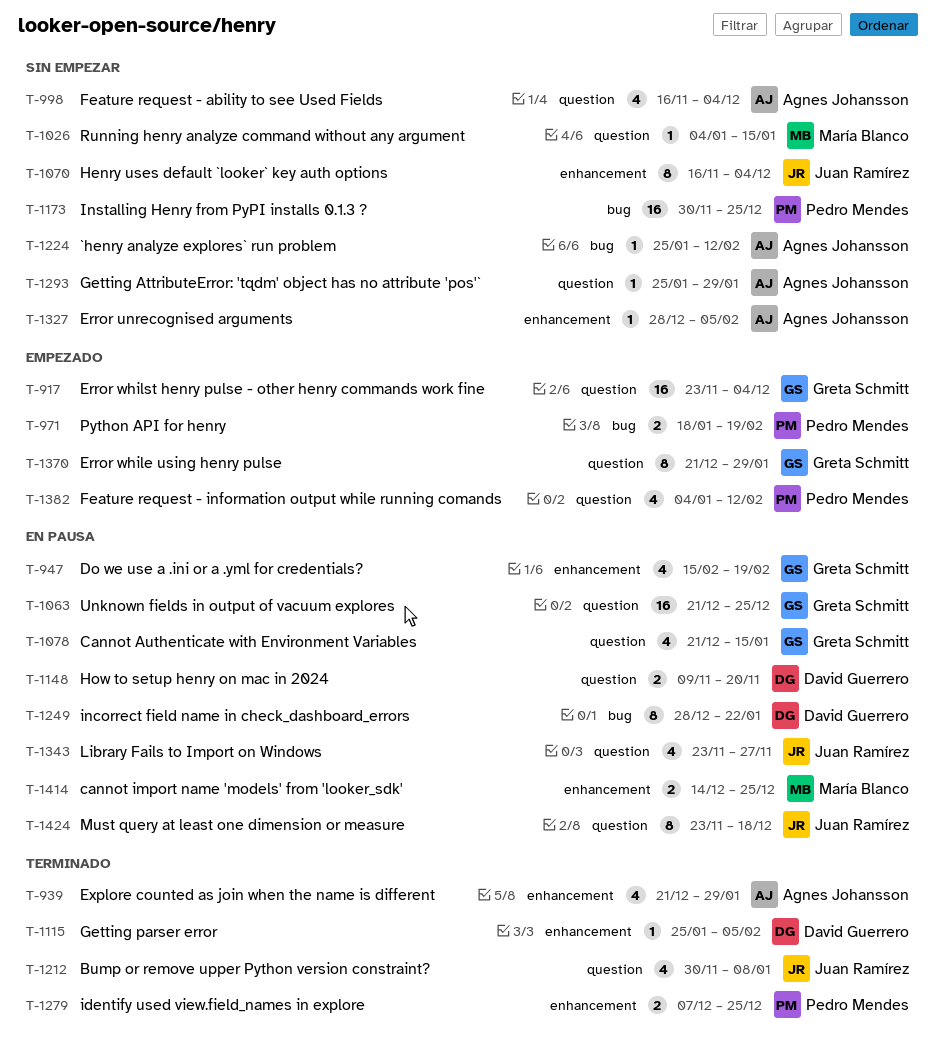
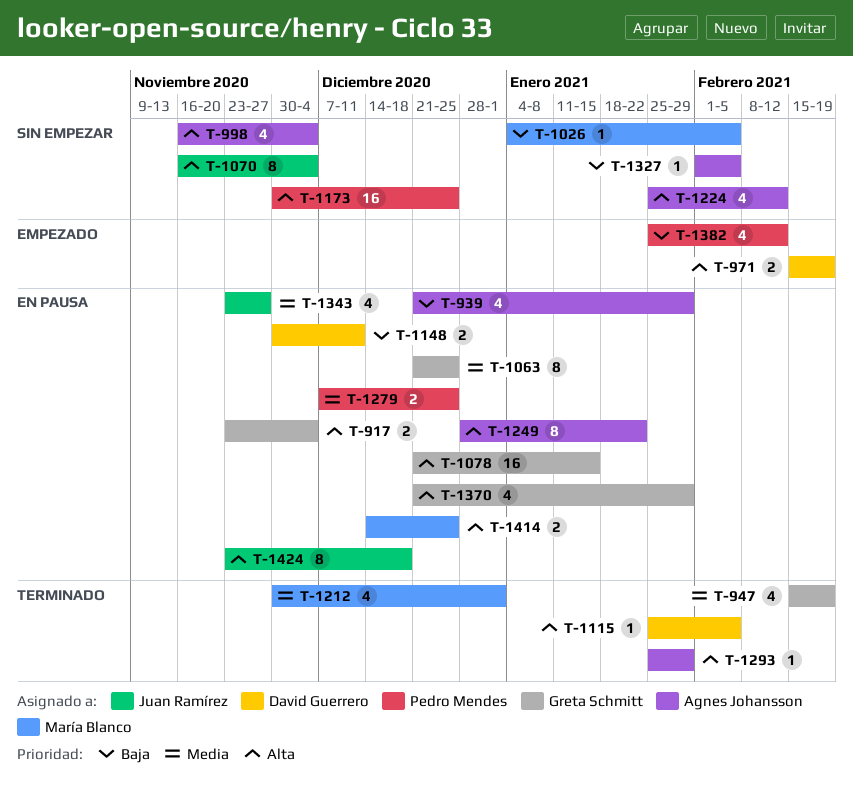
T-917, status: Empezado -> En pausa
T-917, estimate: 16 -> 2
T-939, status: Terminado -> En pausa
T-947, status: En pausa -> Terminado
T-971, owner: Pedro Mendes -> David Guerrero
T-971, start: Jan 18 -> Feb 15
T-1026, due: Jan 15 -> Feb 5
T-1063, estimate: 16 -> 8
T-1078, estimate: 4 -> 16
T-1148, start: Nov 9 -> Nov 30
T-1148, due: Nov 20 -> Dec 11
T-1212, owner: Juan Ramírez -> María Blanco
T-1212, due: Jan 8 -> Jan 1
T-1224, estimate: 1 -> 4
T-1249, owner: David Guerrero -> Agnes Johansson
T-1279, status: Terminado -> En pausa
T-1293, status: Sin empezar -> Terminado
T-1327, start: Dec 28 -> Feb 1
T-1370, status: Empezado -> En pausa
T-1370, estimate: 8 -> 4
T-1382, start: Jan 4 -> Jan 25

